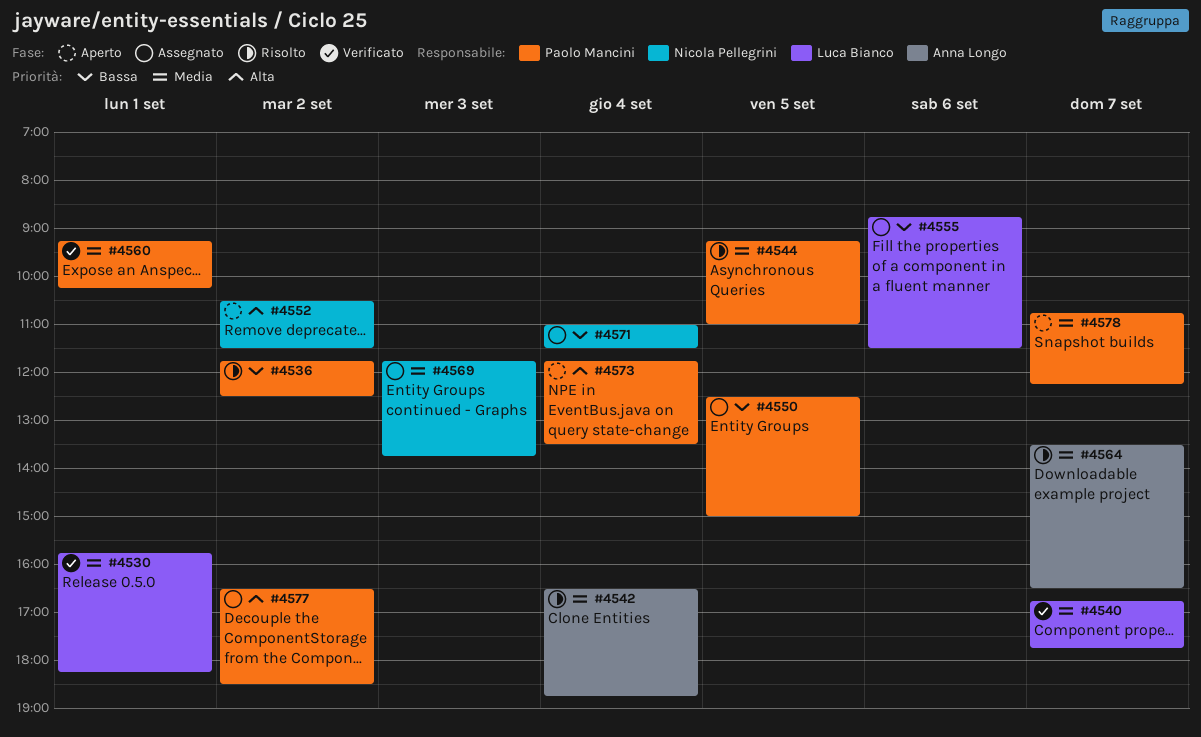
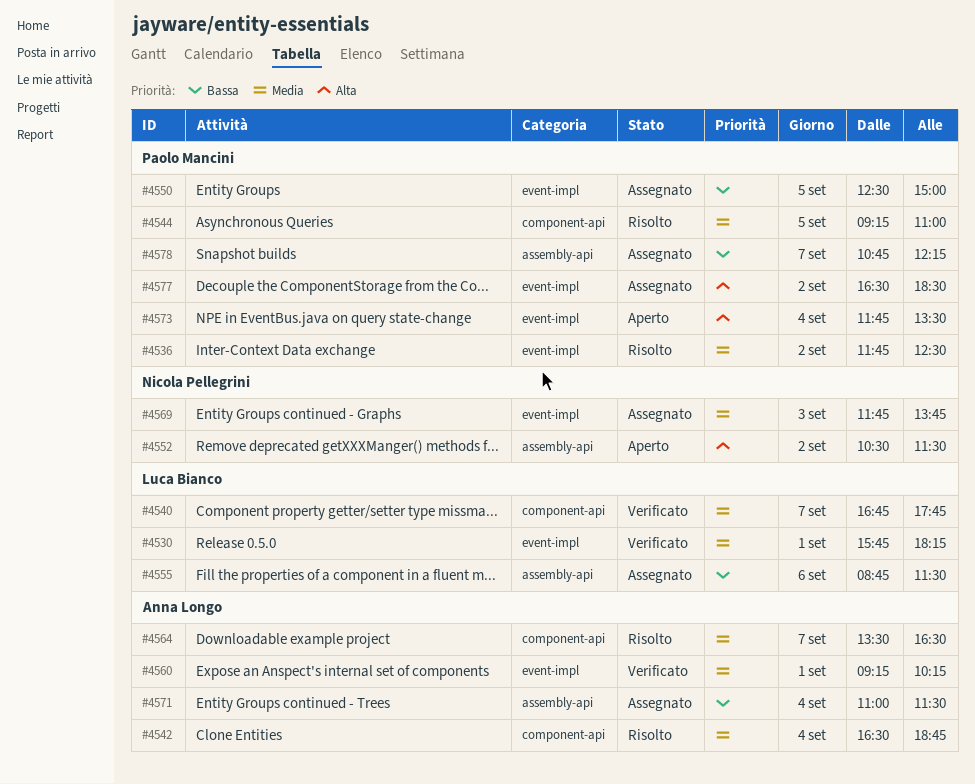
#4536, priority: Bassa -> Media
#4560, owner: Paolo Mancini -> Anna Longo
#4571, owner: Nicola Pellegrini -> Anna Longo
#4578, status: Aperto -> Assegnato
#4578, priority: Media -> Bassa

